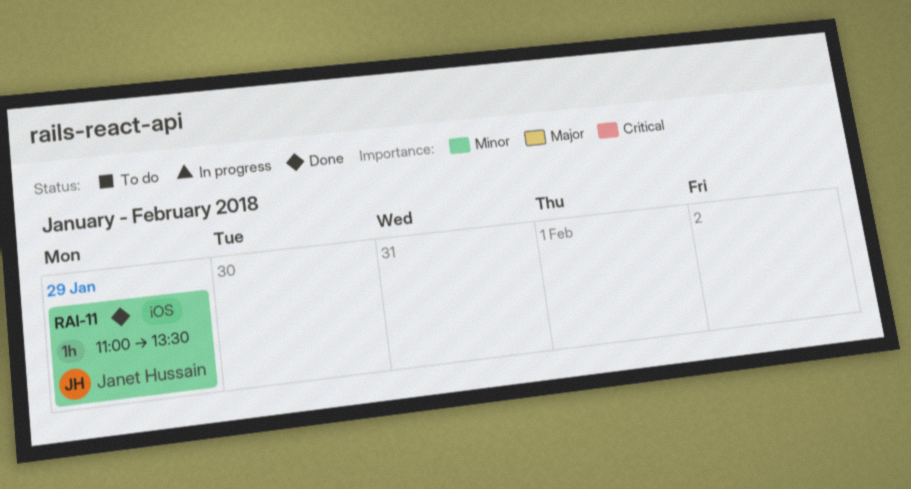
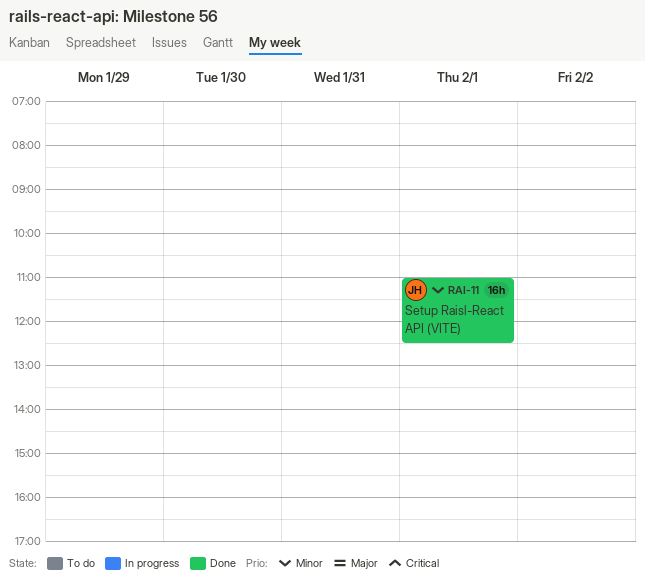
RAI-11, estimate: 1h -> 16h
RAI-11, day: Jan 29 -> Feb 1
RAI-11, ends: 13:30 -> 12:30

